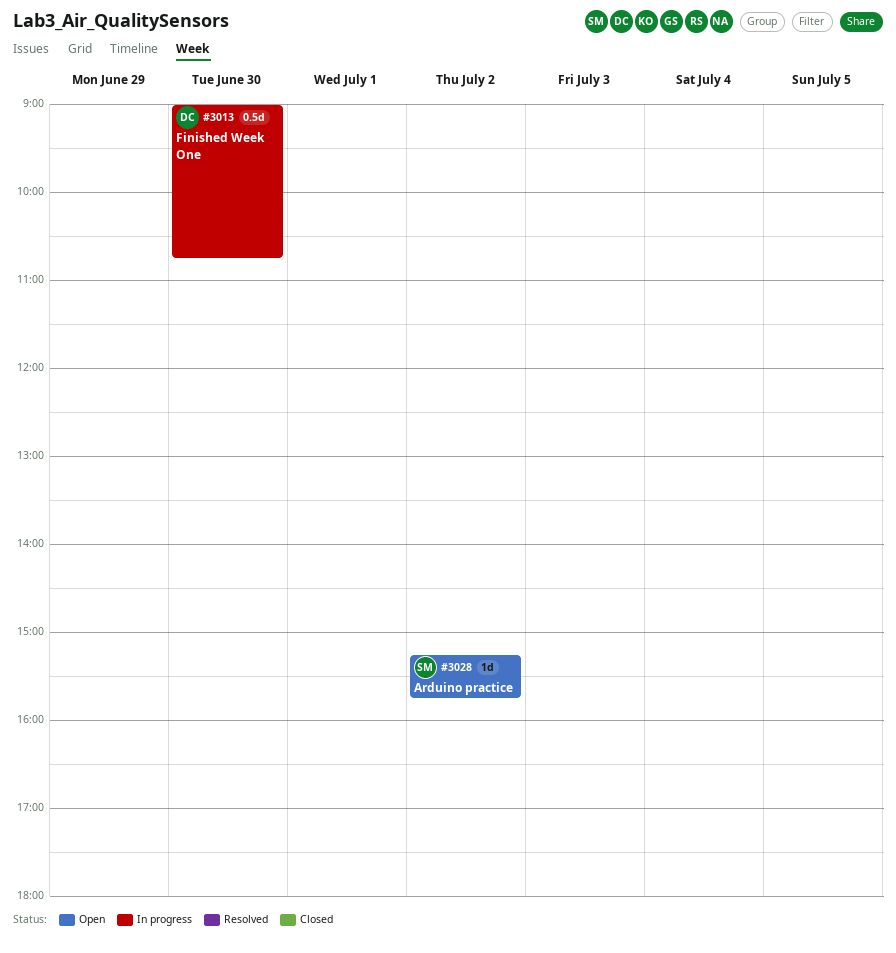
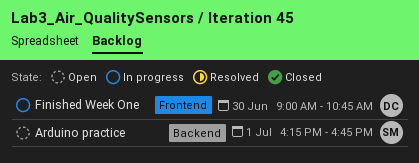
Arduino practice, day: Jul 2 -> Jul 1
Arduino practice, begins: 15:15 -> 16:15
Arduino practice, ends: 15:45 -> 16:45

